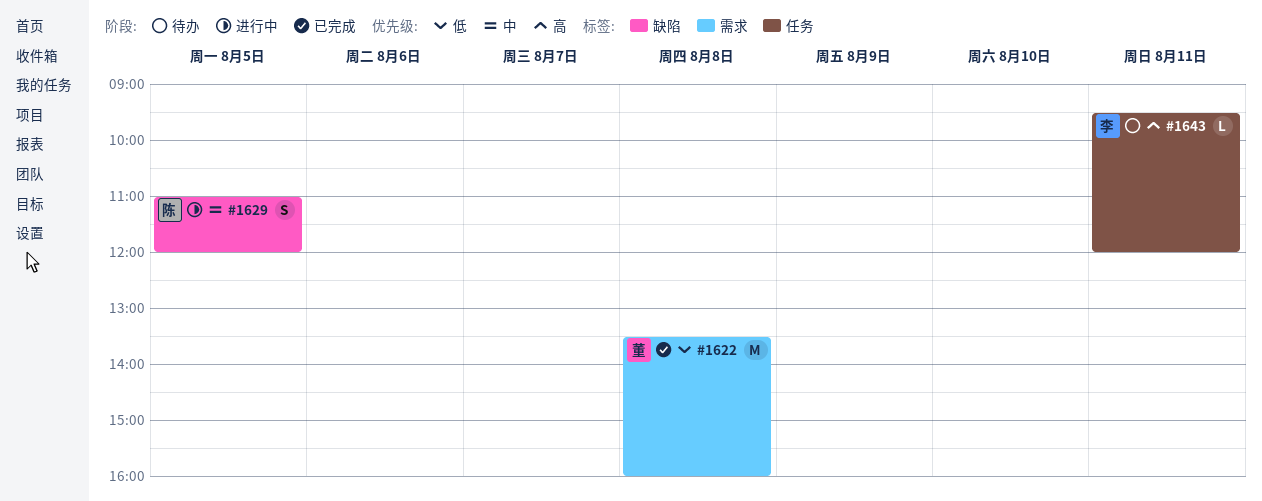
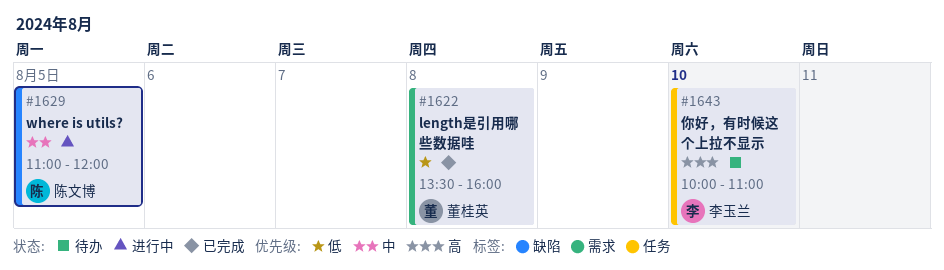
#1643, day: Aug 11 -> Aug 10
#1643, begins: 09:30 -> 10:00
#1643, ends: 12:00 -> 11:00

